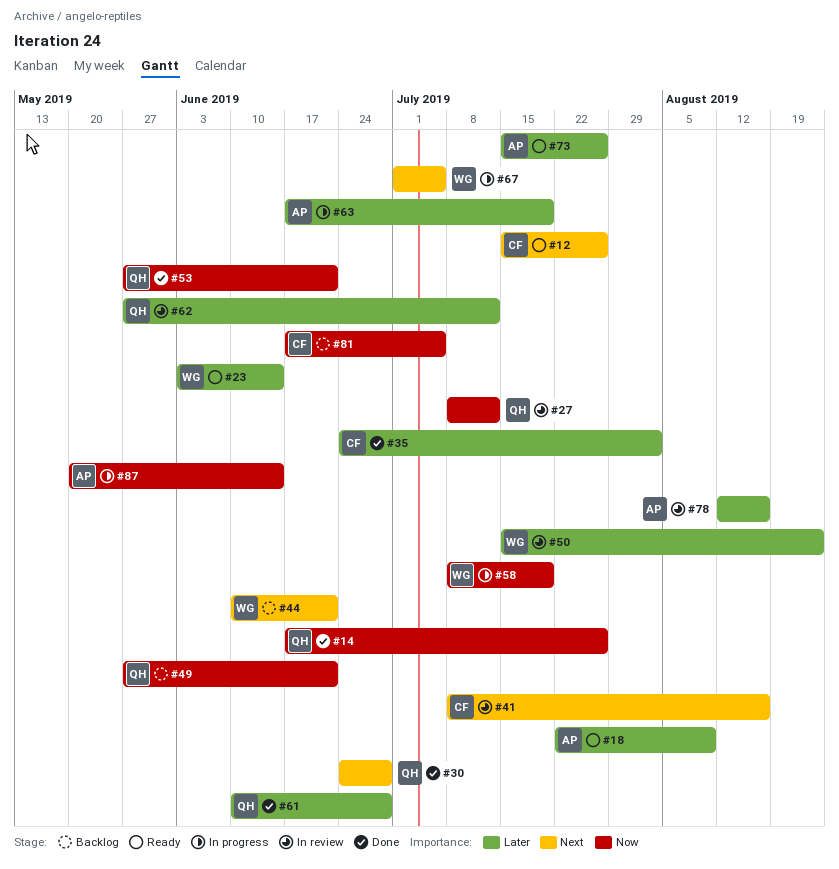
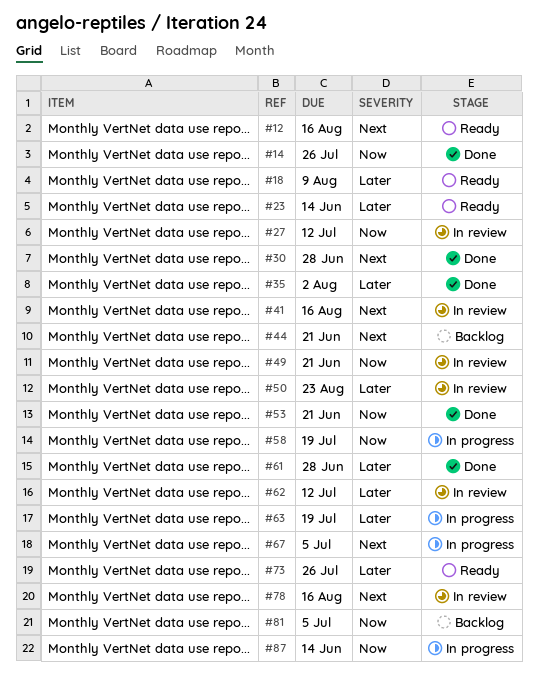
#12, due: Jul 26 -> Aug 16
#49, status: Backlog -> In review
#78, priority: Later -> Next

